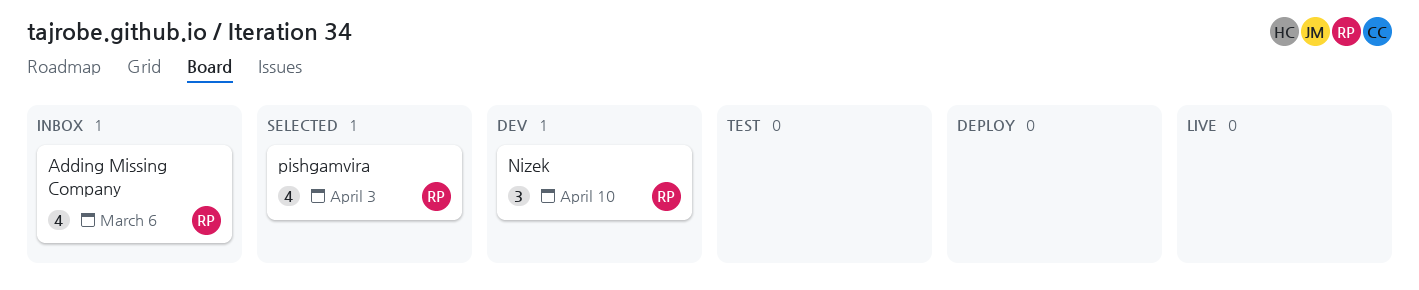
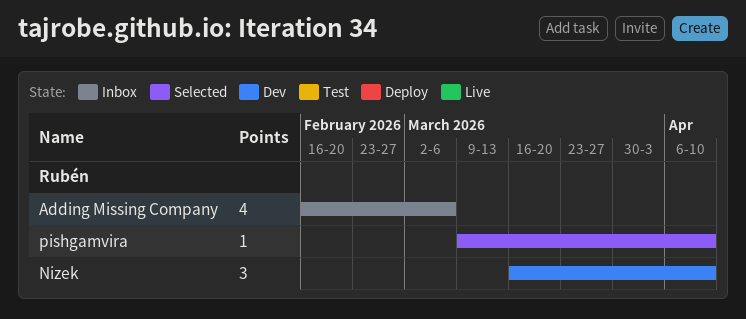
pishgamvira, estimate: 4 -> 1
pishgamvira, due: Apr 3 -> Apr 10

